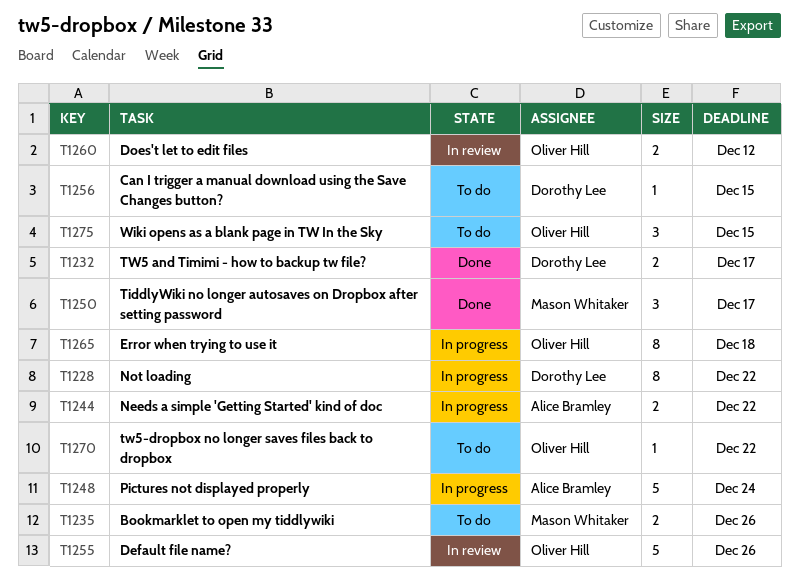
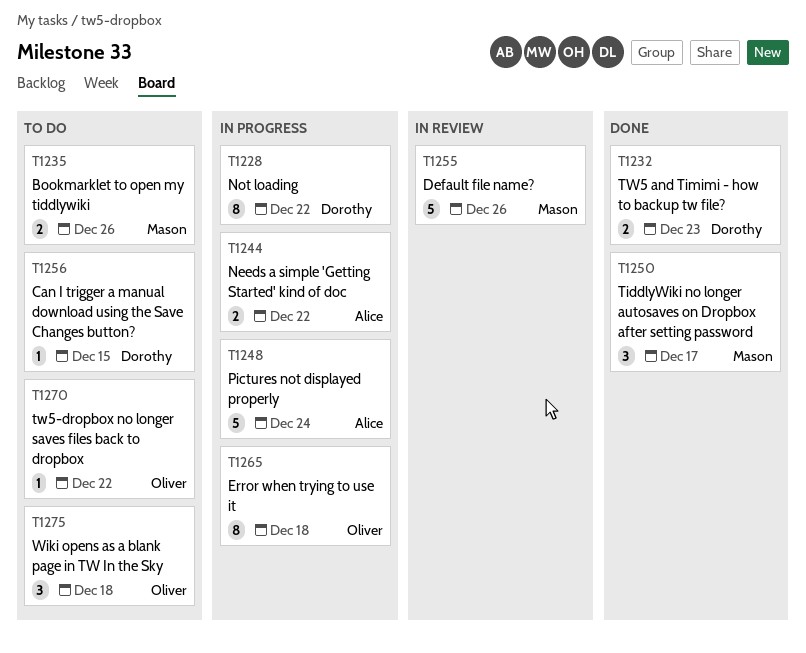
T1232, due: Dec 17 -> Dec 23
T1255, owner: Oliver Hill -> Mason Whitaker
T1260: present -> none
T1275, due: Dec 15 -> Dec 18

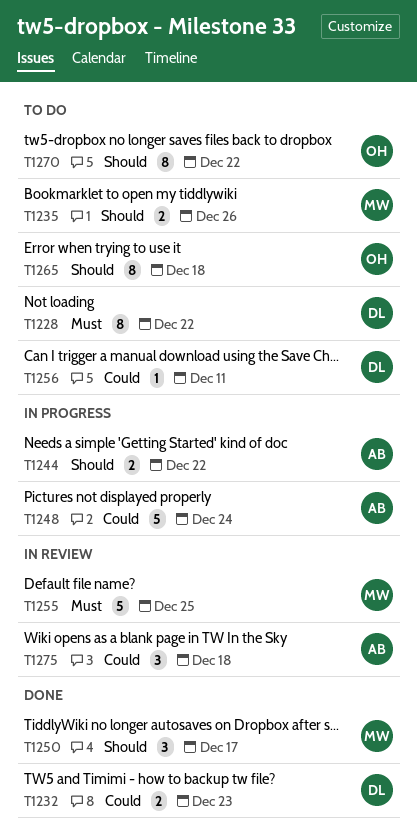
T1228, status: In progress -> To do
T1255, due: Dec 26 -> Dec 25
T1256, due: Dec 15 -> Dec 11
T1265, status: In progress -> To do
T1270, estimate: 1 -> 8
T1275, status: To do -> In review
T1275, owner: Oliver -> Alice

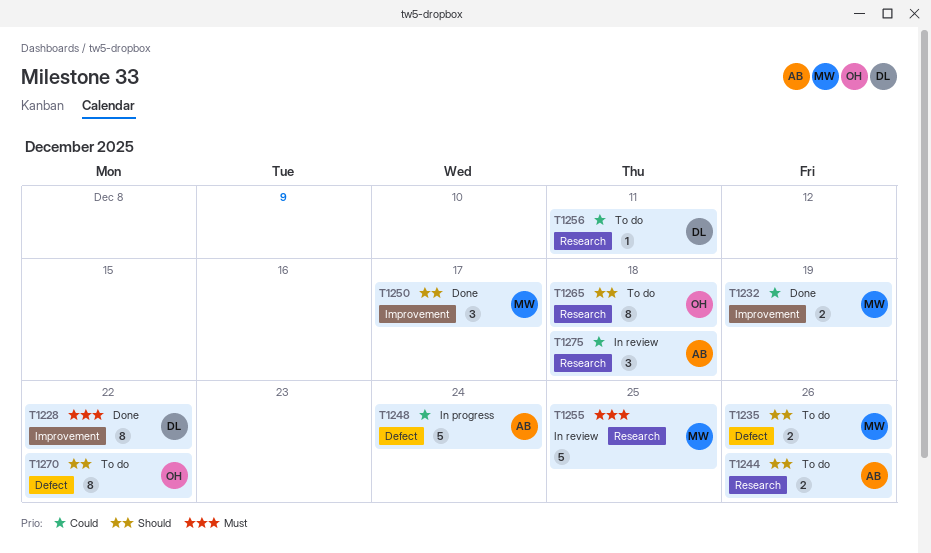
T1228, status: To do -> Done
T1232, owner: DL -> MW
T1232, due: Dec 23 -> Dec 19
T1244, status: In progress -> To do
T1244, due: Dec 22 -> Dec 26

